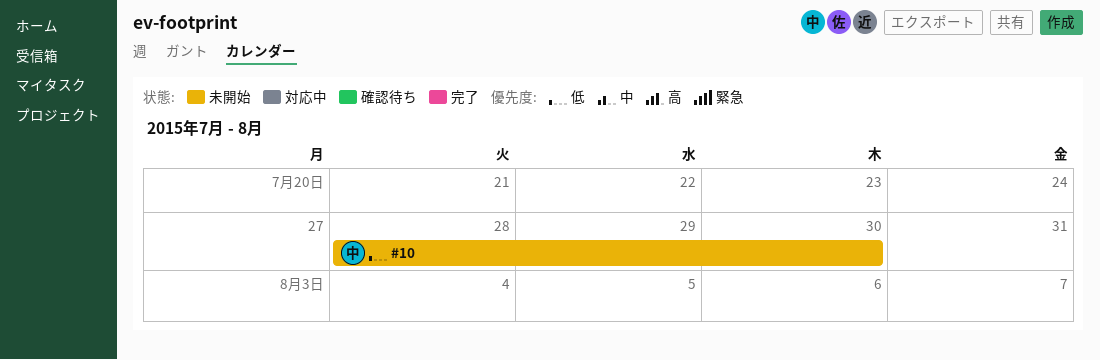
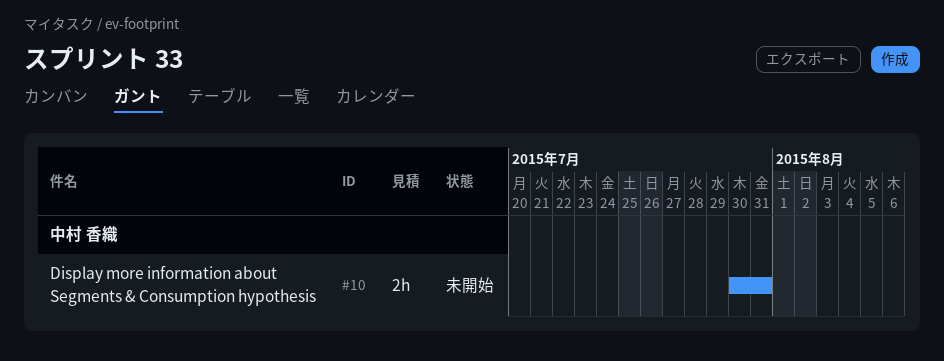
#10, start: Jul 28 -> Jul 30
#10, due: Jul 30 -> Jul 31

